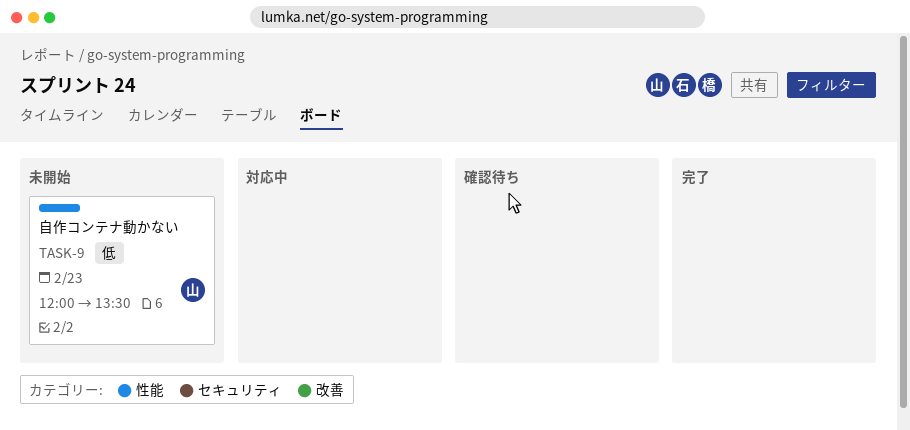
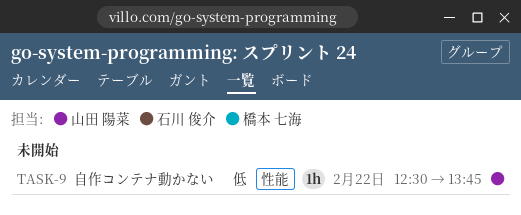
TASK-9, day: Feb 23 -> Feb 22
TASK-9, begins: 12:00 -> 12:30
TASK-9, ends: 13:30 -> 13:45

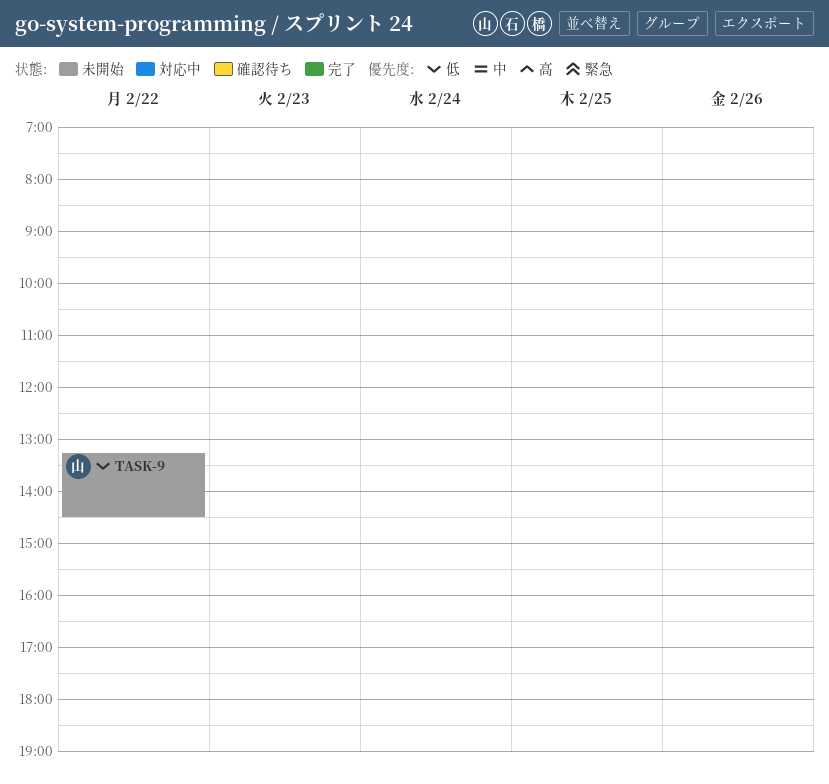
TASK-9, begins: 12:30 -> 13:15
TASK-9, ends: 13:45 -> 14:30

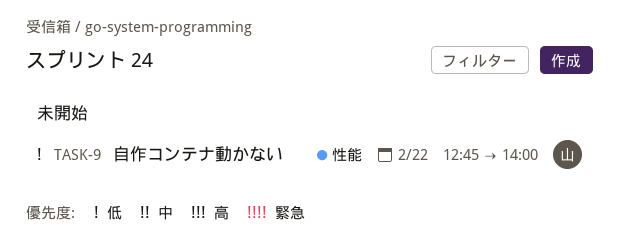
TASK-9, begins: 13:15 -> 12:45
TASK-9, ends: 14:30 -> 14:00

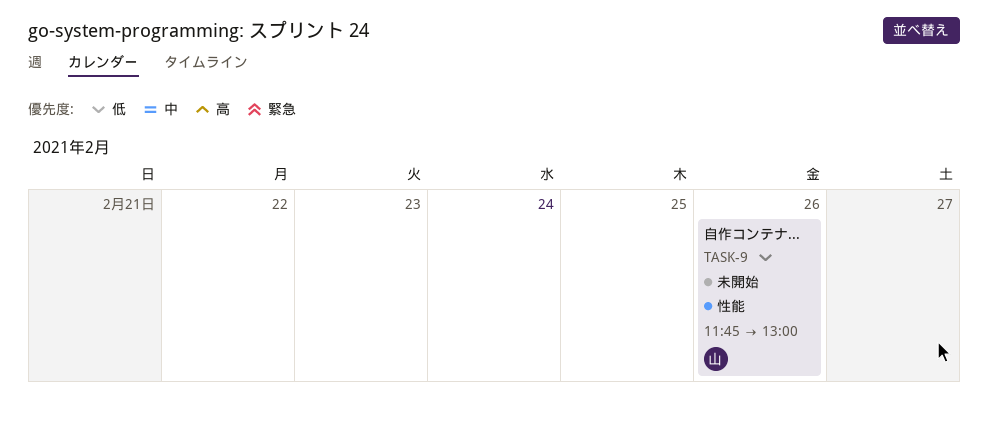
TASK-9, day: Feb 22 -> Feb 26
TASK-9, begins: 12:45 -> 11:45
TASK-9, ends: 14:00 -> 13:00

